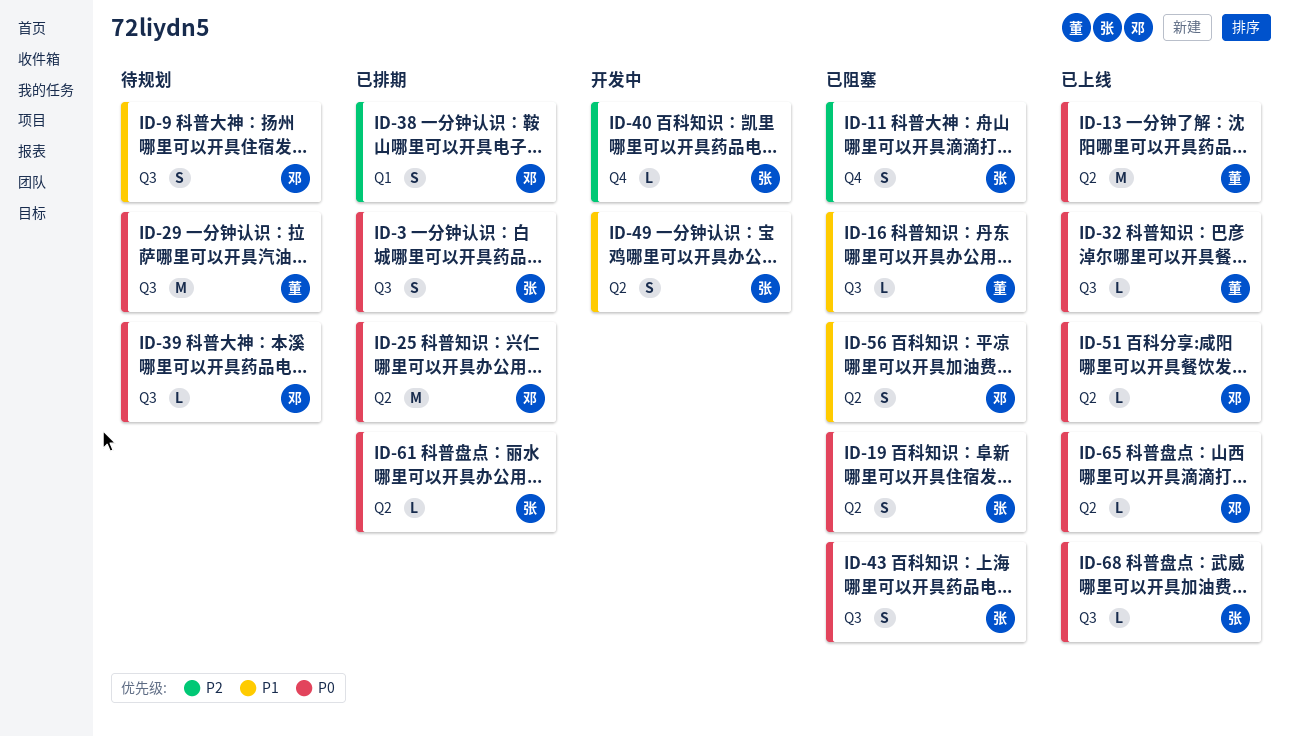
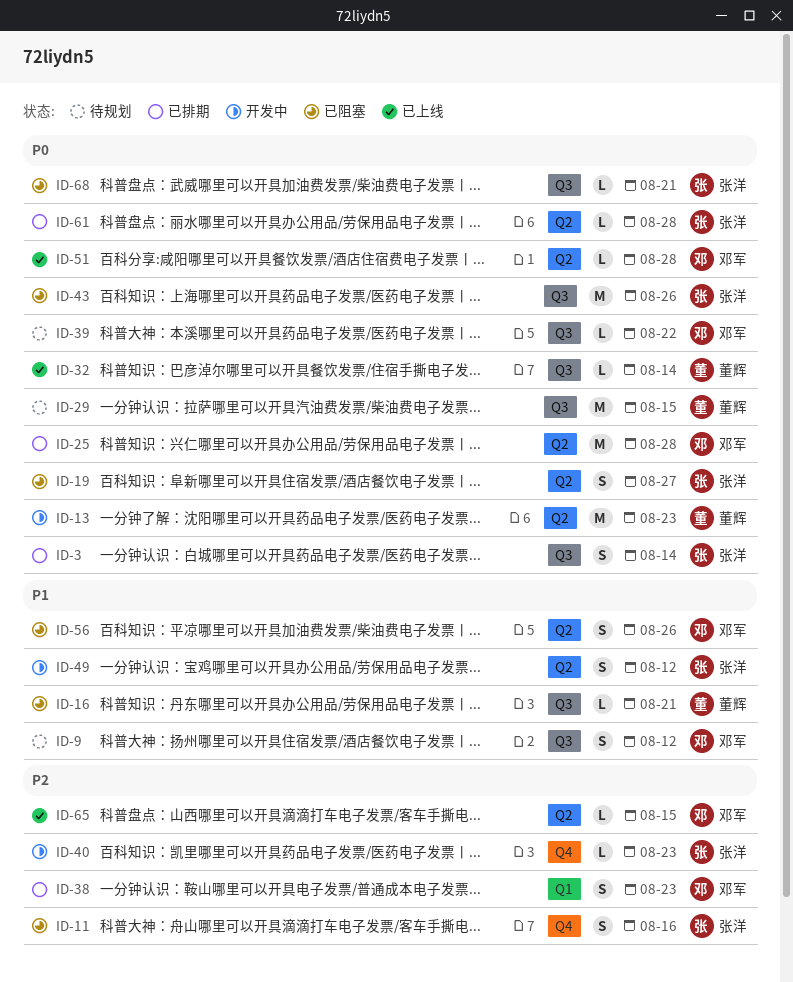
ID-13, status: 已上线 -> 开发中
ID-43, estimate: S -> M
ID-65, priority: P0 -> P2
ID-68, status: 已上线 -> 已阻塞

